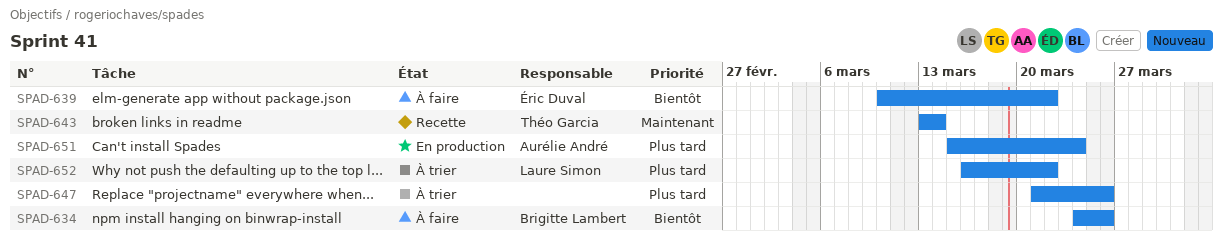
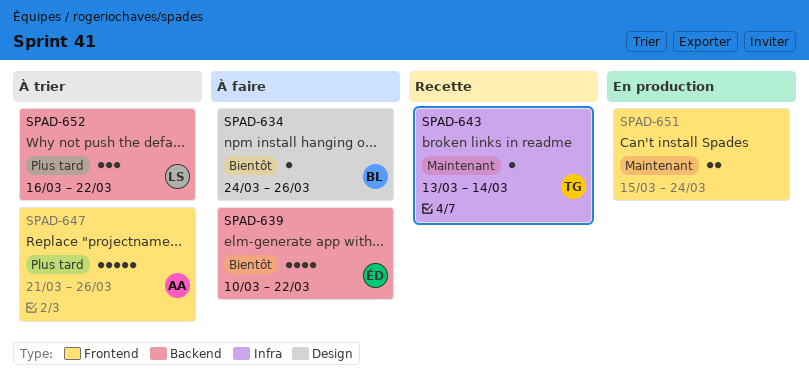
SPAD-647, owner: none -> Aurélie André
SPAD-651, owner: Aurélie André -> none
SPAD-651, priority: Plus tard -> Maintenant

